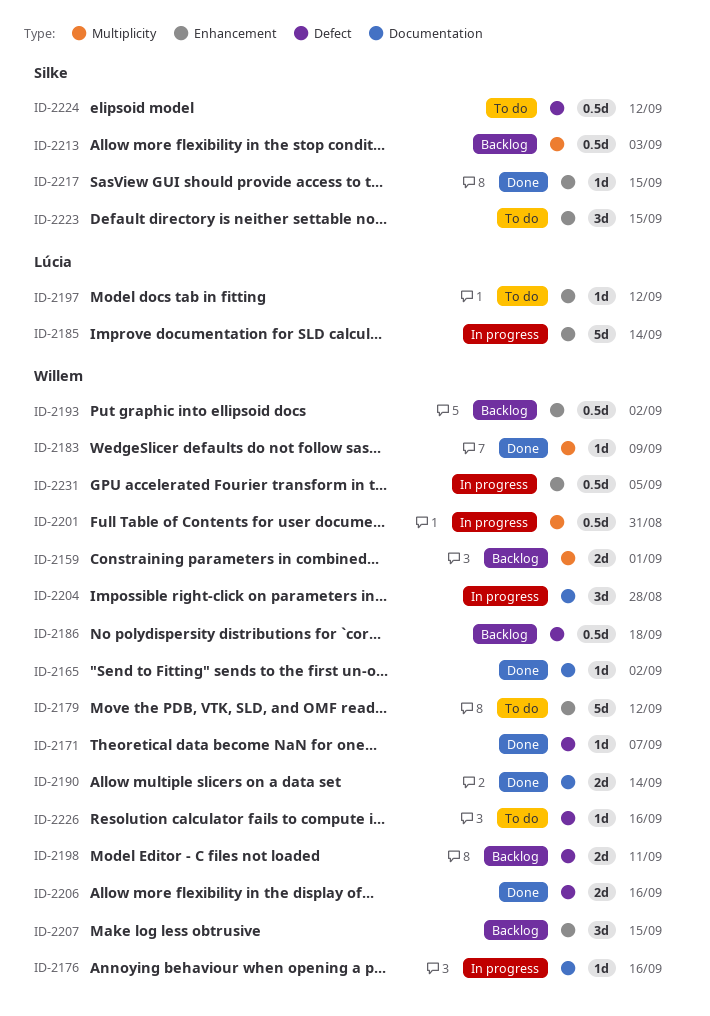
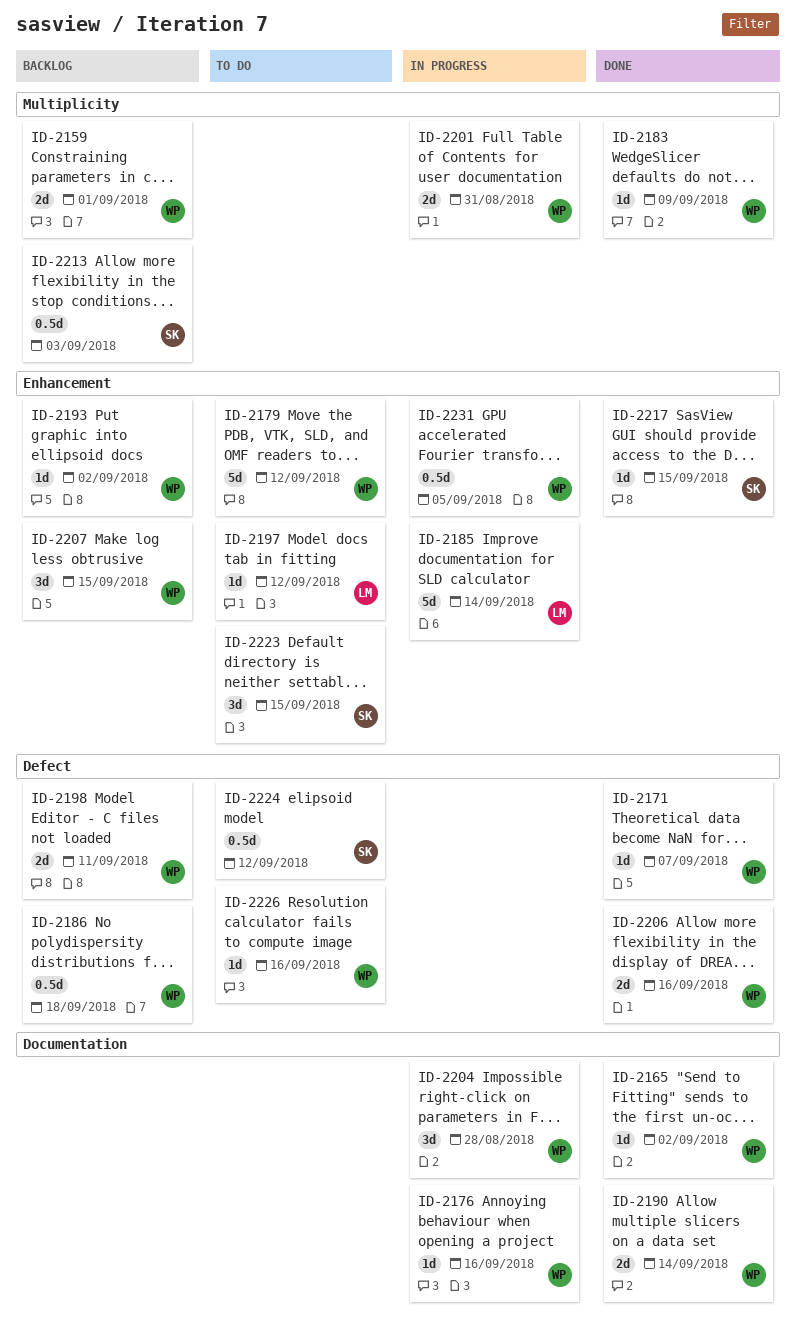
ID-2193, estimate: 0.5d -> 1d
ID-2201, estimate: 0.5d -> 2d

